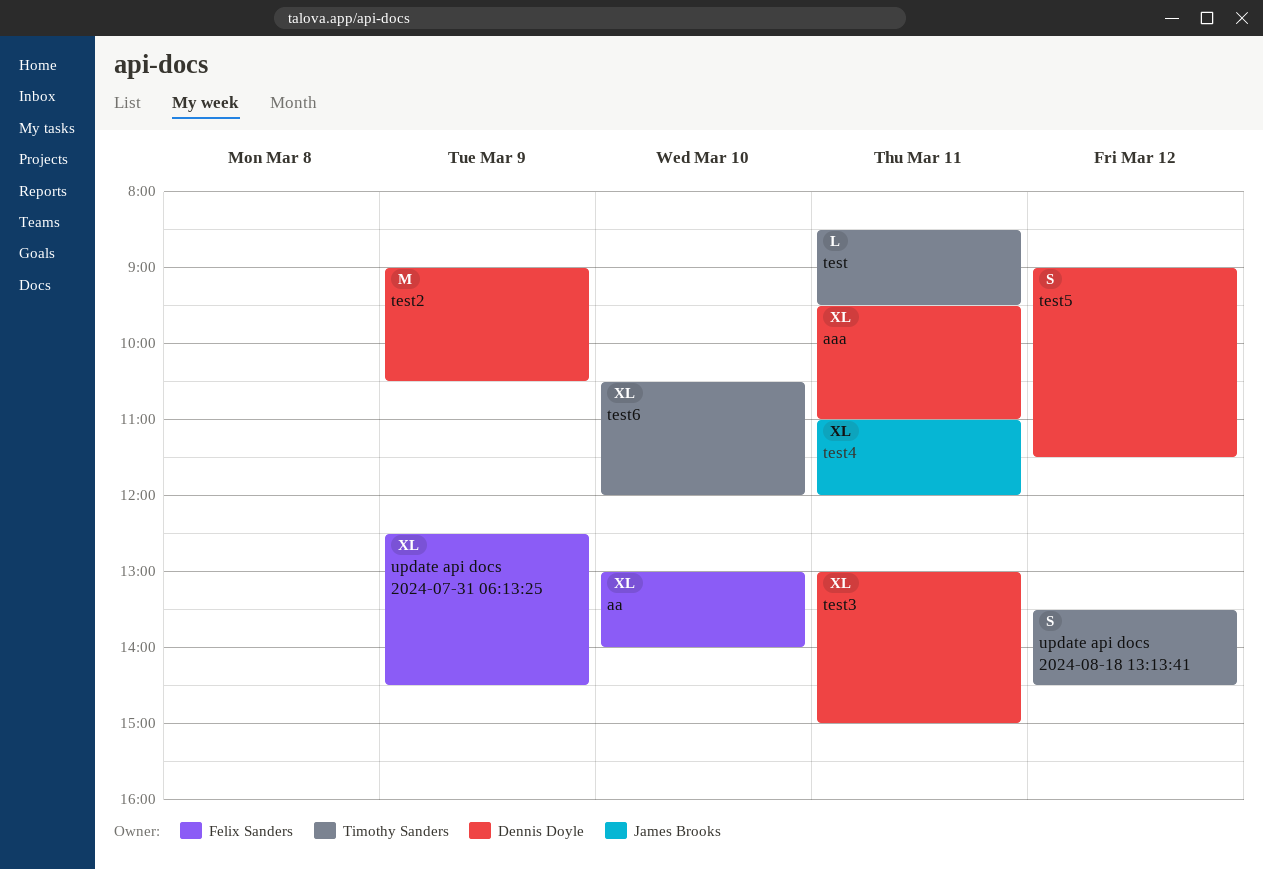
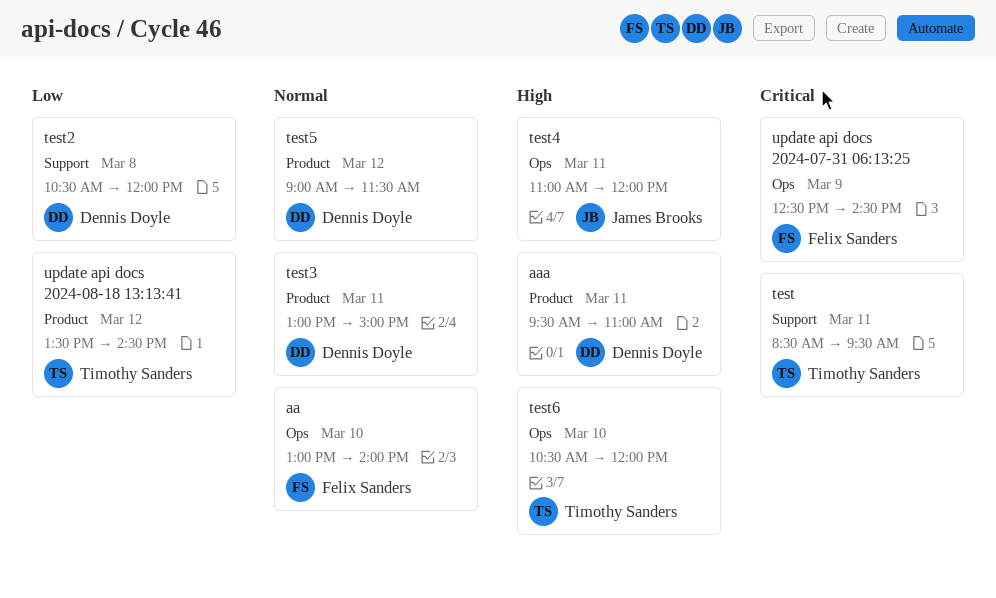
test2, day: Mar 9 -> Mar 8
test2, begins: 09:00 -> 10:30
test2, ends: 10:30 -> 12:00

